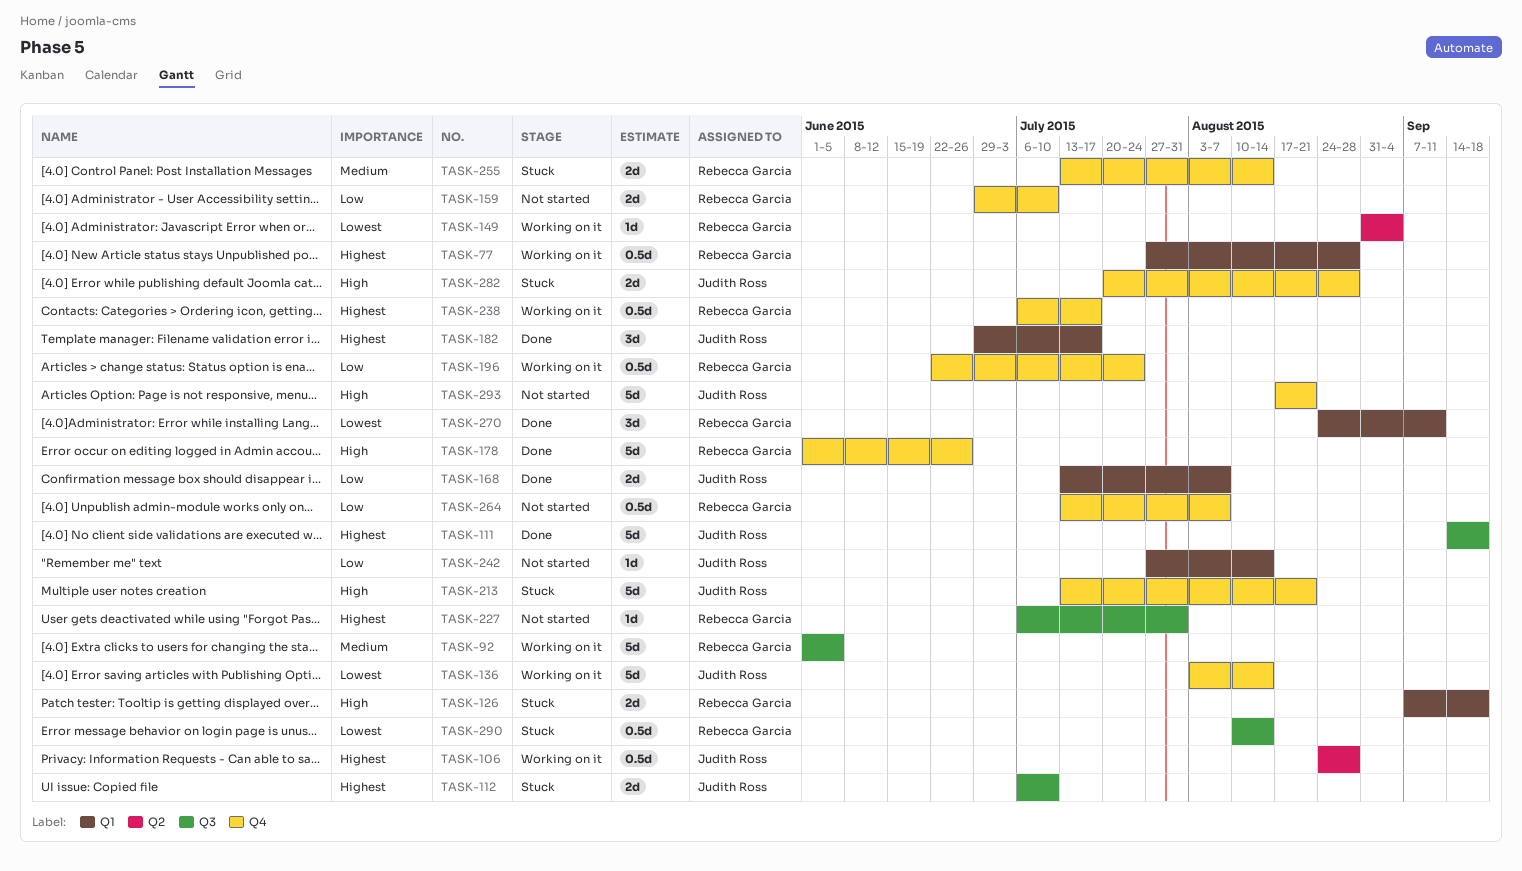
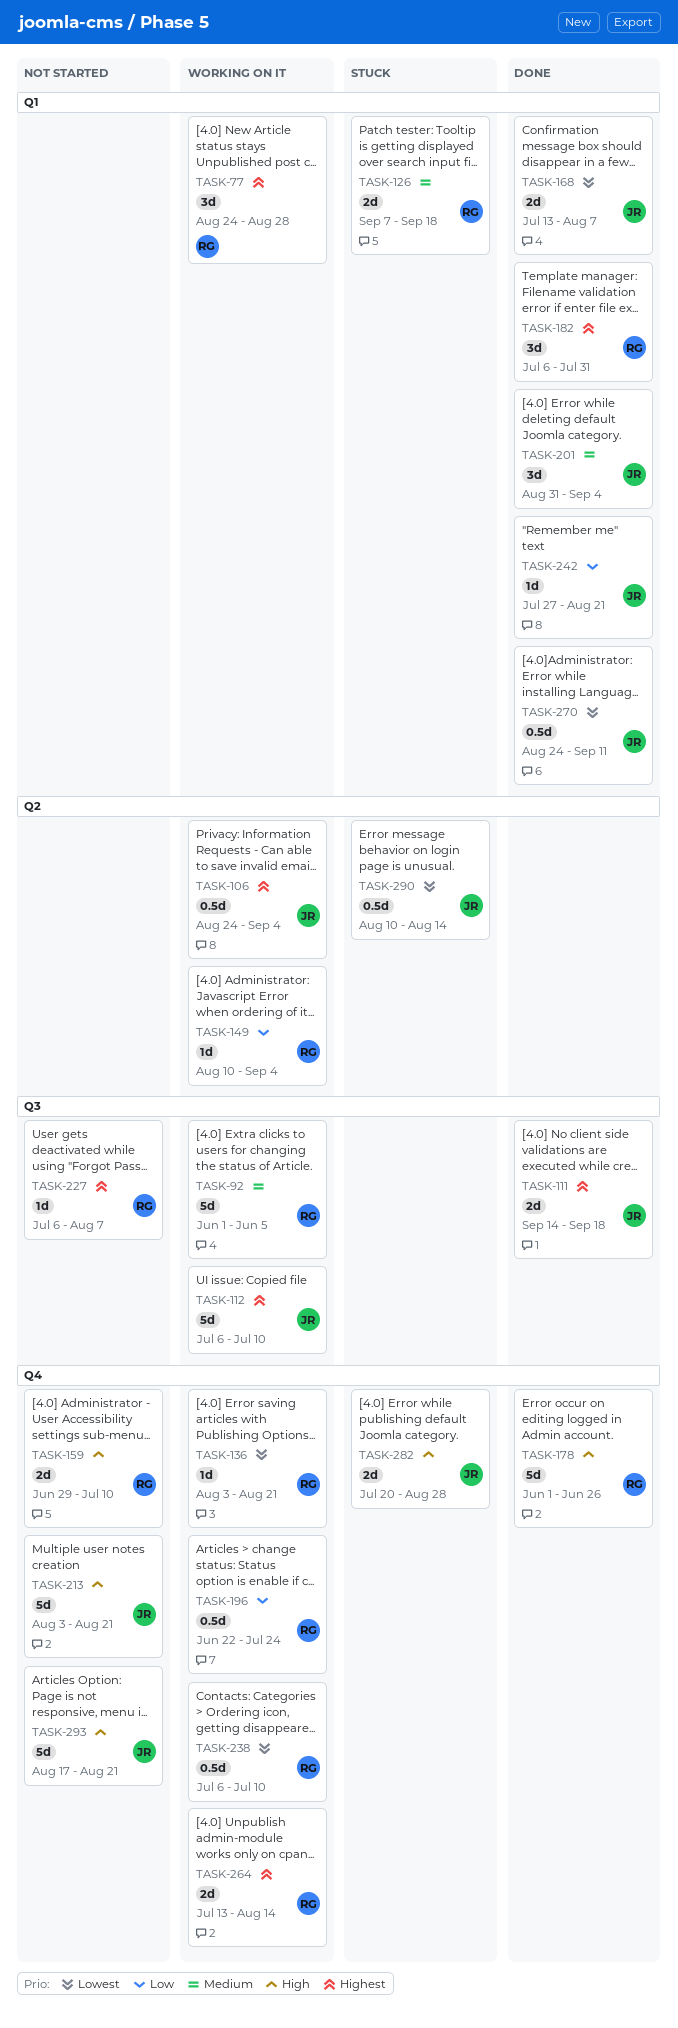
TASK-77, estimate: 0.5d -> 3d
TASK-77, start: Jul 27 -> Aug 24
TASK-106, due: Aug 28 -> Sep 4
TASK-111, estimate: 5d -> 2d
TASK-112, status: Stuck -> Working on it
TASK-112, estimate: 2d -> 5d
TASK-126, priority: High -> Medium
TASK-136, owner: Judith Ross -> Rebecca Garcia
TASK-136, estimate: 5d -> 1d
TASK-136, due: Aug 14 -> Aug 21
TASK-149, priority: Lowest -> Low
TASK-149, start: Aug 31 -> Aug 10
TASK-159, priority: Low -> High
TASK-168, priority: Low -> Lowest
TASK-182, owner: Judith Ross -> Rebecca Garcia
TASK-182, start: Jun 29 -> Jul 6
TASK-182, due: Jul 17 -> Jul 31
TASK-201: none -> present
TASK-213, status: Stuck -> Not started
TASK-213, start: Jul 13 -> Aug 3
TASK-227, due: Jul 31 -> Aug 7
TASK-238, priority: Highest -> Lowest
TASK-238, due: Jul 17 -> Jul 10
TASK-242, status: Not started -> Done
TASK-242, due: Aug 14 -> Aug 21
TASK-255: present -> none
TASK-264, status: Not started -> Working on it
TASK-264, priority: Low -> Highest
TASK-264, estimate: 0.5d -> 2d
TASK-264, due: Aug 7 -> Aug 14
TASK-270, owner: Rebecca Garcia -> Judith Ross
TASK-270, estimate: 3d -> 0.5d
TASK-290, owner: Rebecca Garcia -> Judith Ross
TASK-290, label: Q3 -> Q2

